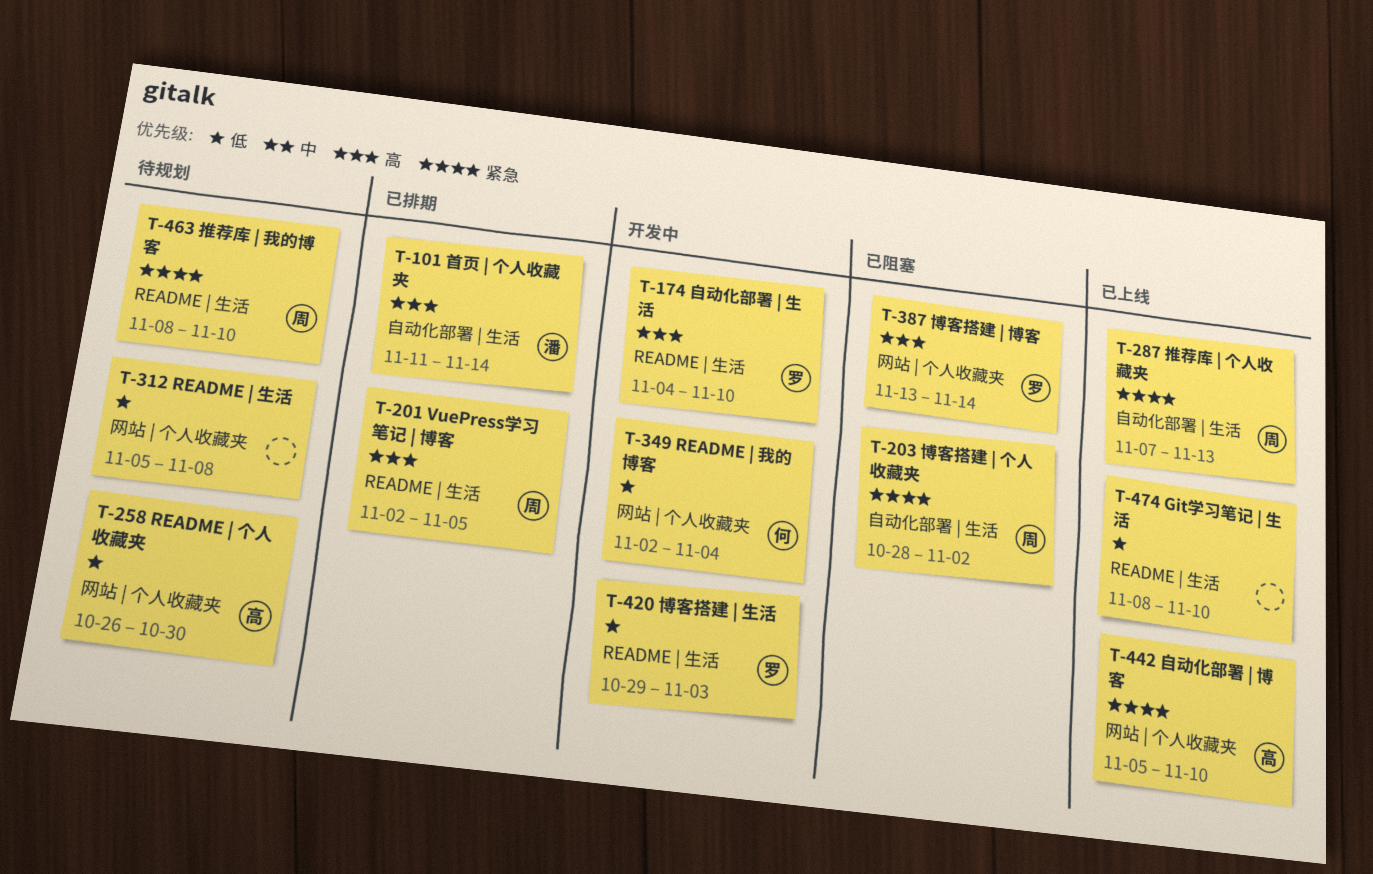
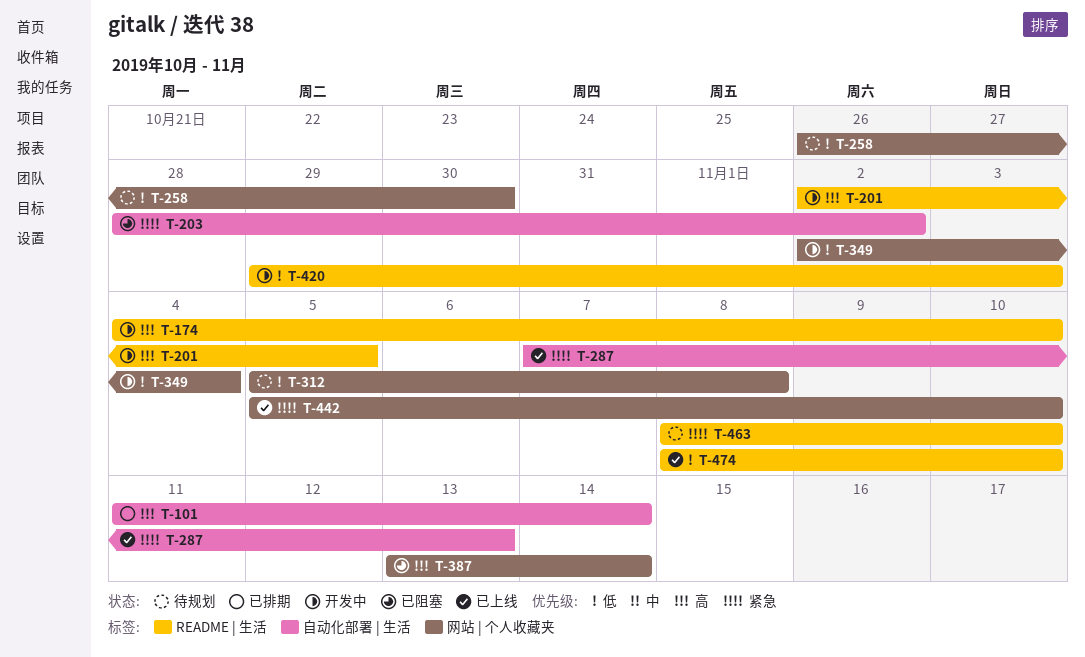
T-201, status: 已排期 -> 开发中

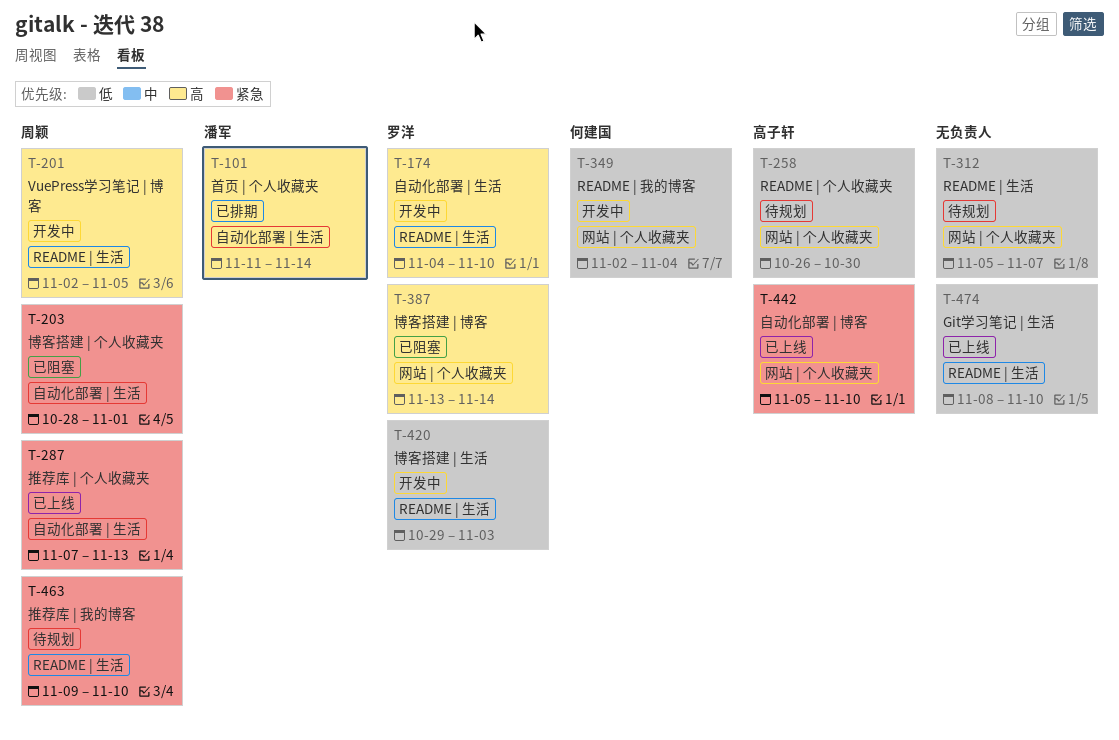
T-203, due: Nov 2 -> Nov 1
T-312, due: Nov 8 -> Nov 7
T-463, start: Nov 8 -> Nov 9

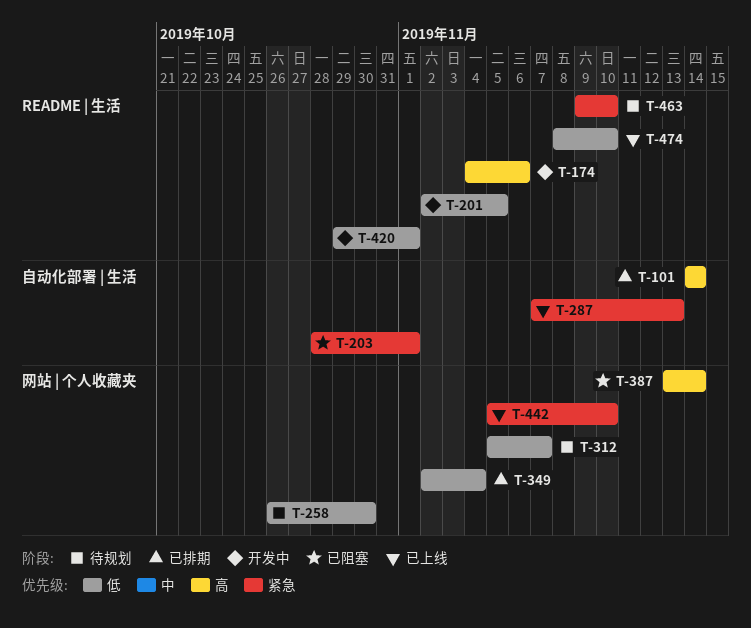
T-101, start: Nov 11 -> Nov 14
T-174, due: Nov 10 -> Nov 6
T-201, priority: 高 -> 低
T-349, status: 开发中 -> 已排期
T-420, due: Nov 3 -> Nov 1

